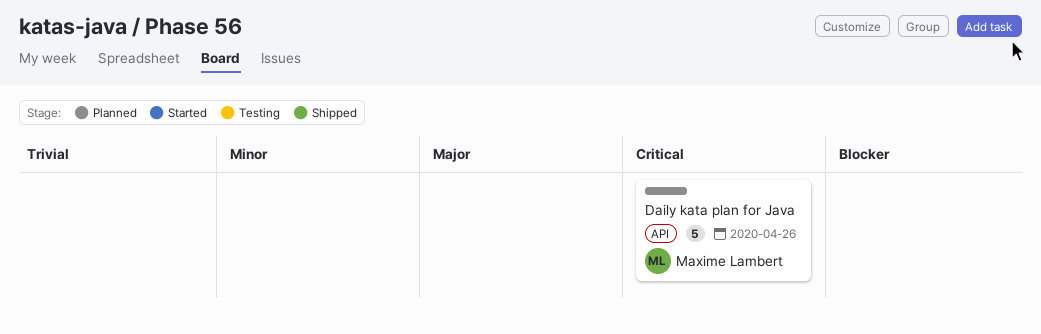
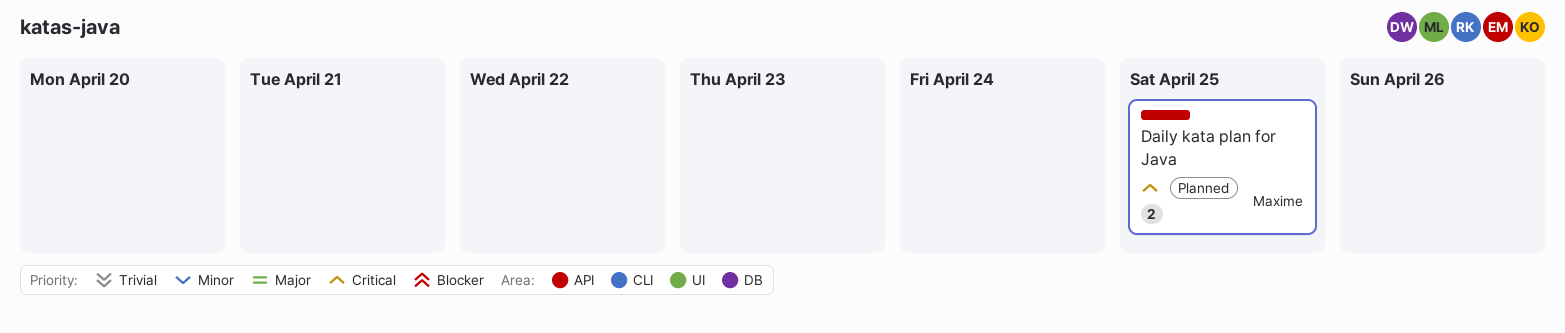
Daily kata plan for Java, estimate: 5 -> 2
Daily kata plan for Java, due: Apr 26 -> Apr 25

